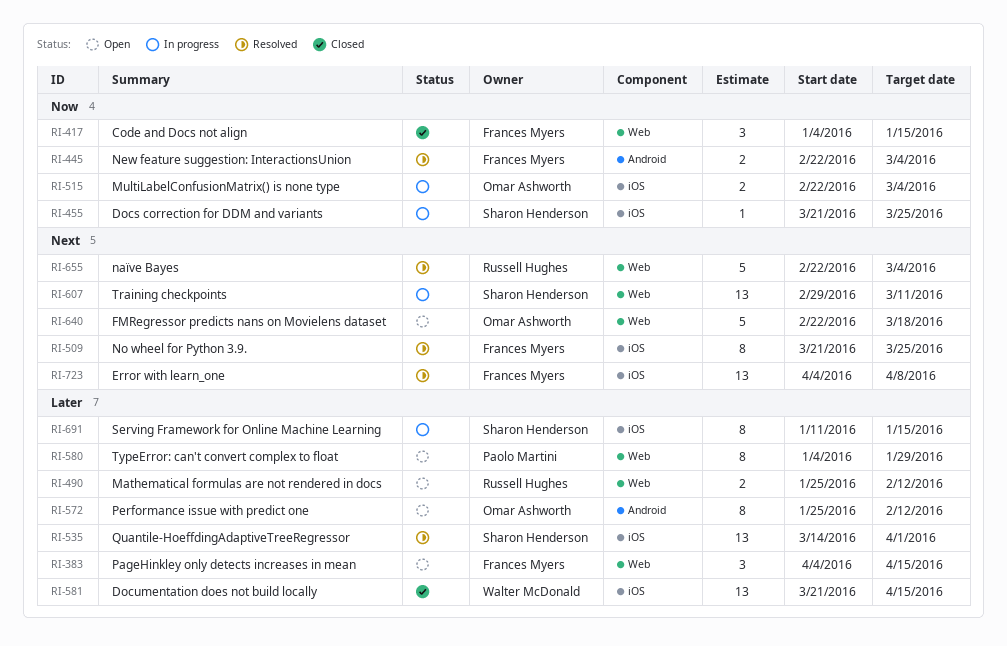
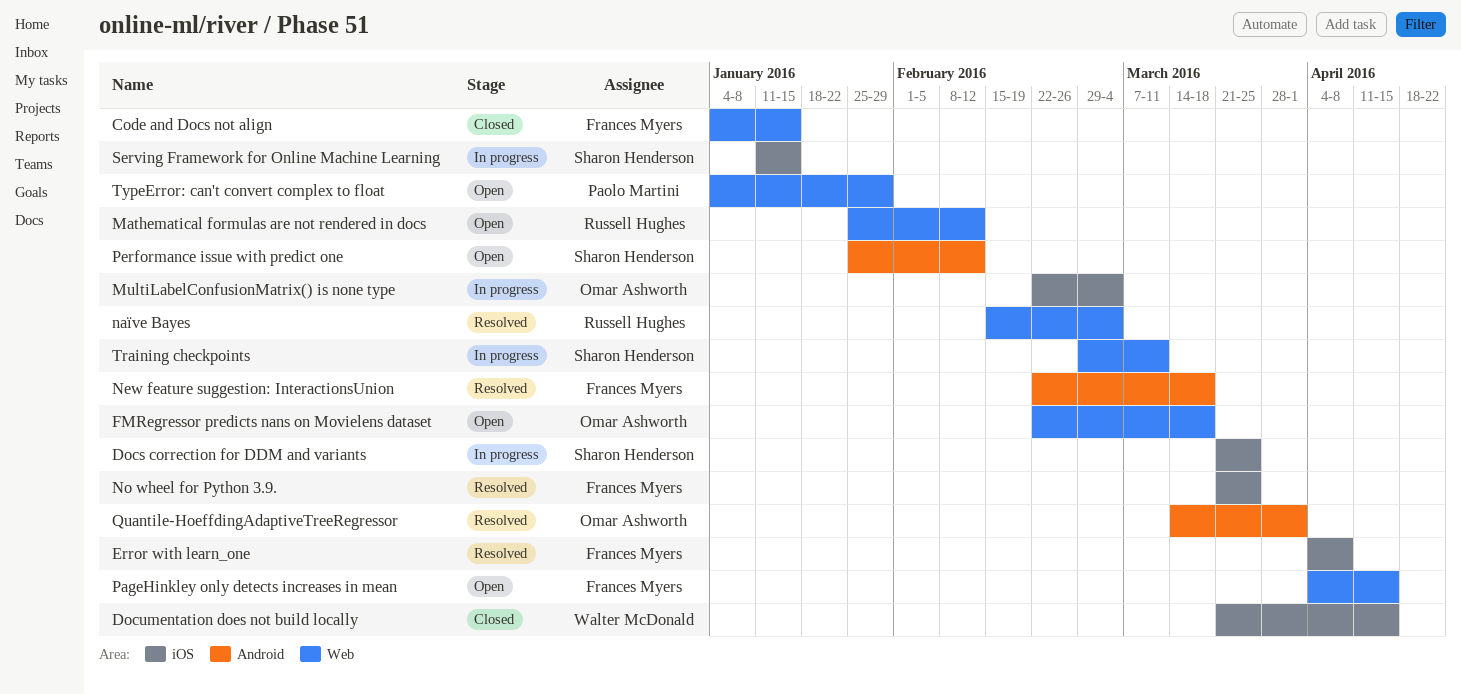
naïve Bayes, start: Feb 22 -> Feb 15
New feature suggestion: InteractionsUnion, due: Mar 4 -> Mar 18
Performance issue with predict one, owner: Omar Ashworth -> Sharon Henderson
Quantile-HoeffdingAdaptiveTreeRegressor, owner: Sharon Henderson -> Omar Ashworth
Quantile-HoeffdingAdaptiveTreeRegressor, label: iOS -> Android

